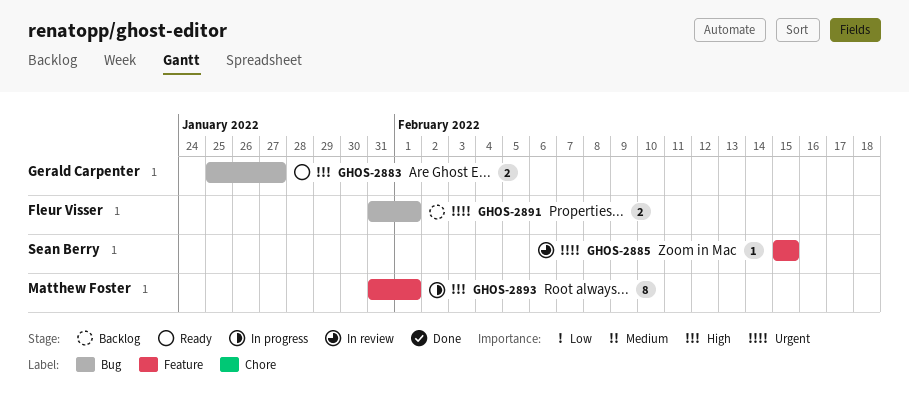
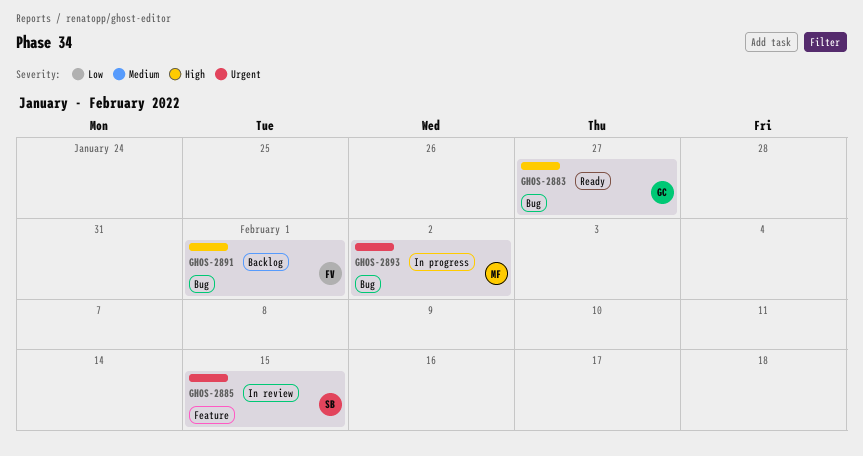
GHOS-2891, priority: Urgent -> High
GHOS-2893, priority: High -> Urgent
GHOS-2893, label: Feature -> Bug
GHOS-2893, due: Feb 1 -> Feb 2

